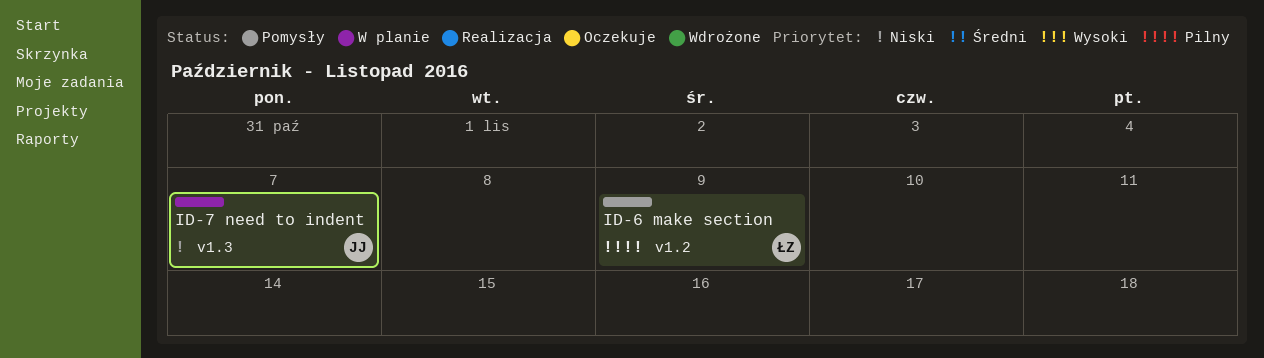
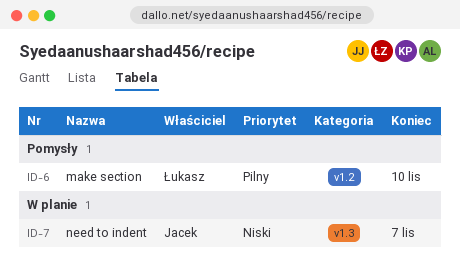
ID-6, due: Nov 9 -> Nov 10

